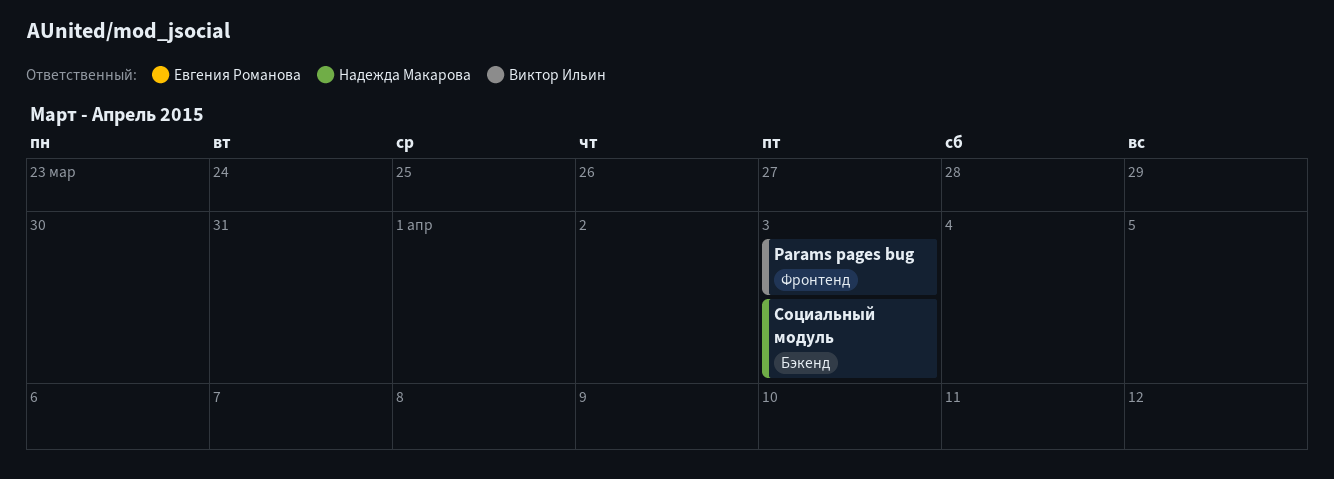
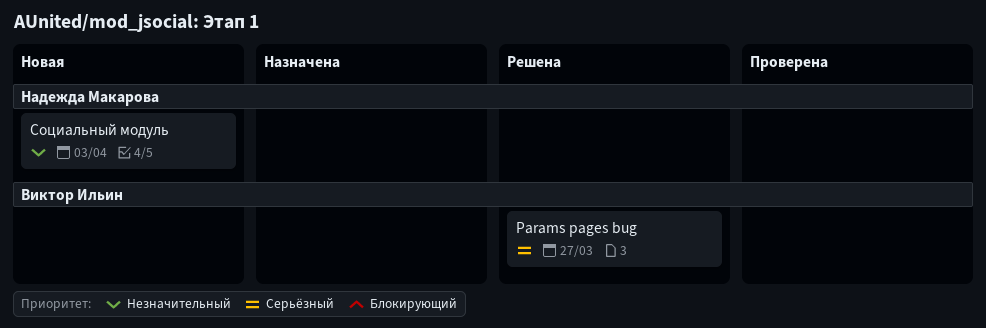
Params pages bug, due: Apr 3 -> Mar 27

